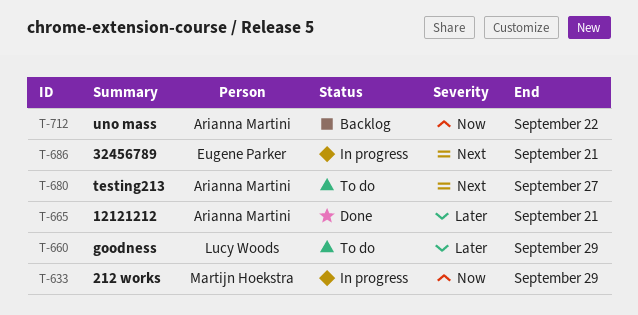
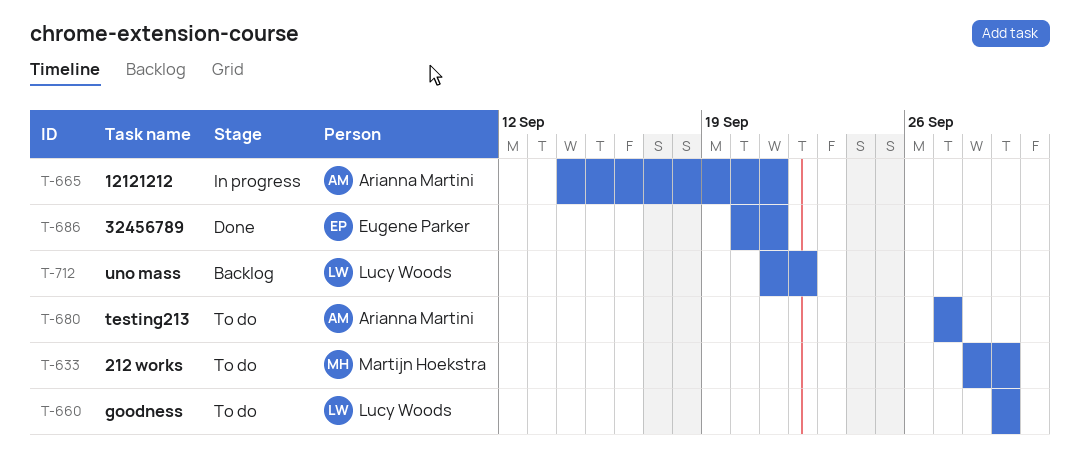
T-633, status: In progress -> To do
T-665, status: Done -> In progress
T-686, status: In progress -> Done
T-712, owner: Arianna Martini -> Lucy Woods

